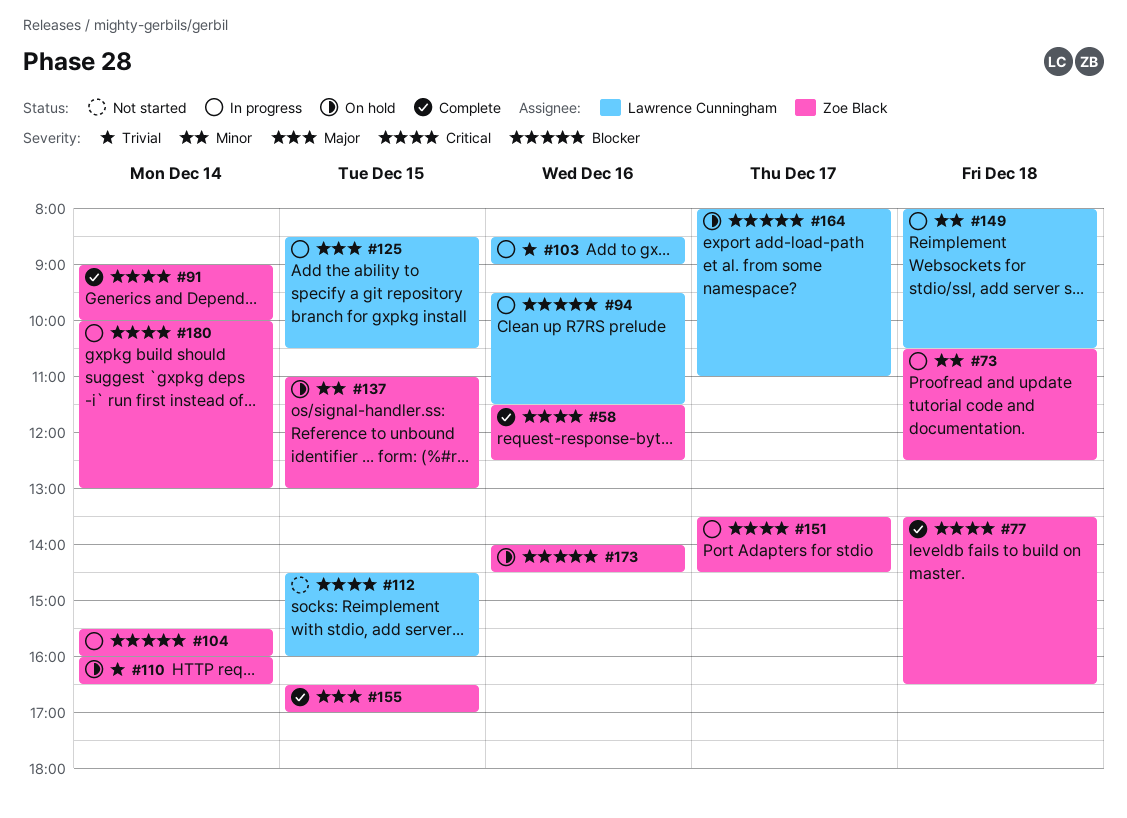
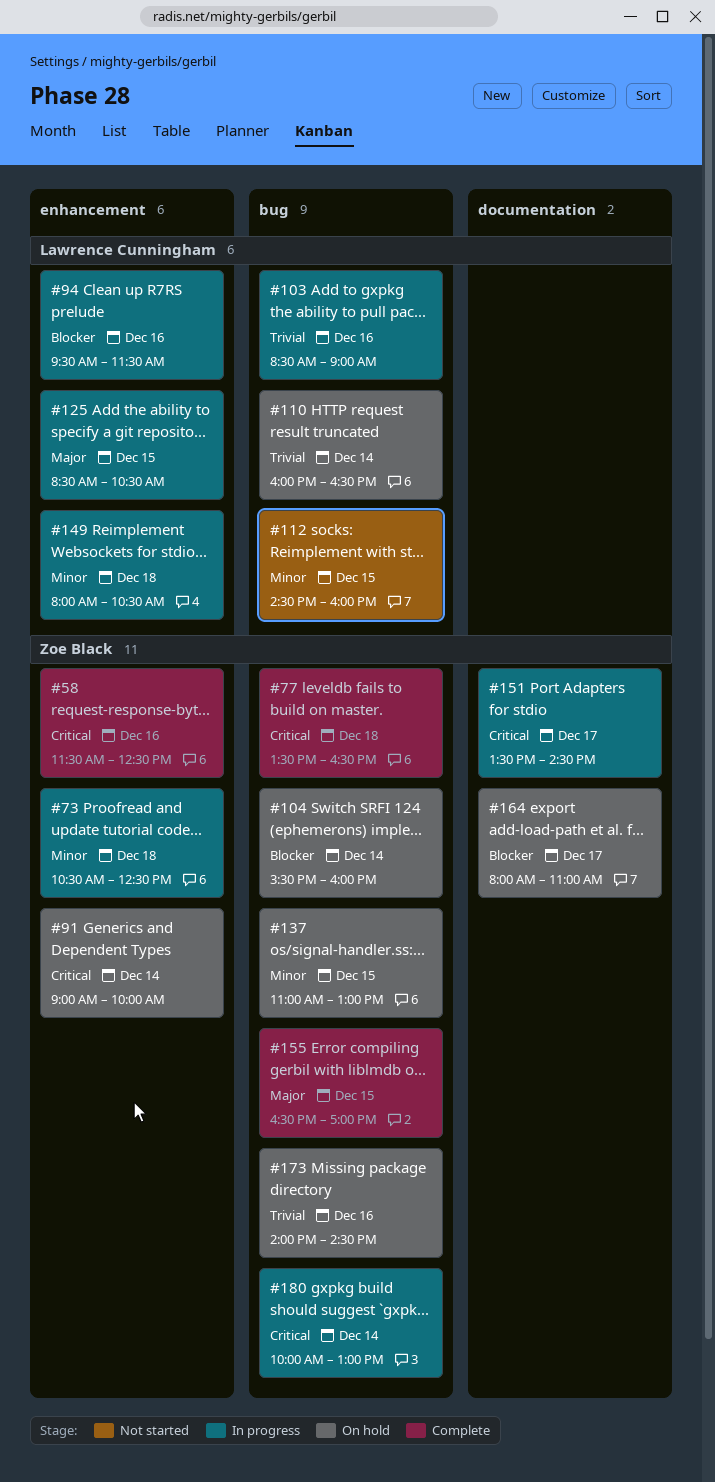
#91, status: Complete -> On hold
#104, status: In progress -> On hold
#110, owner: Zoe Black -> Lawrence Cunningham
#112, priority: Critical -> Minor
#164, owner: Lawrence Cunningham -> Zoe Black
#173, priority: Blocker -> Trivial

